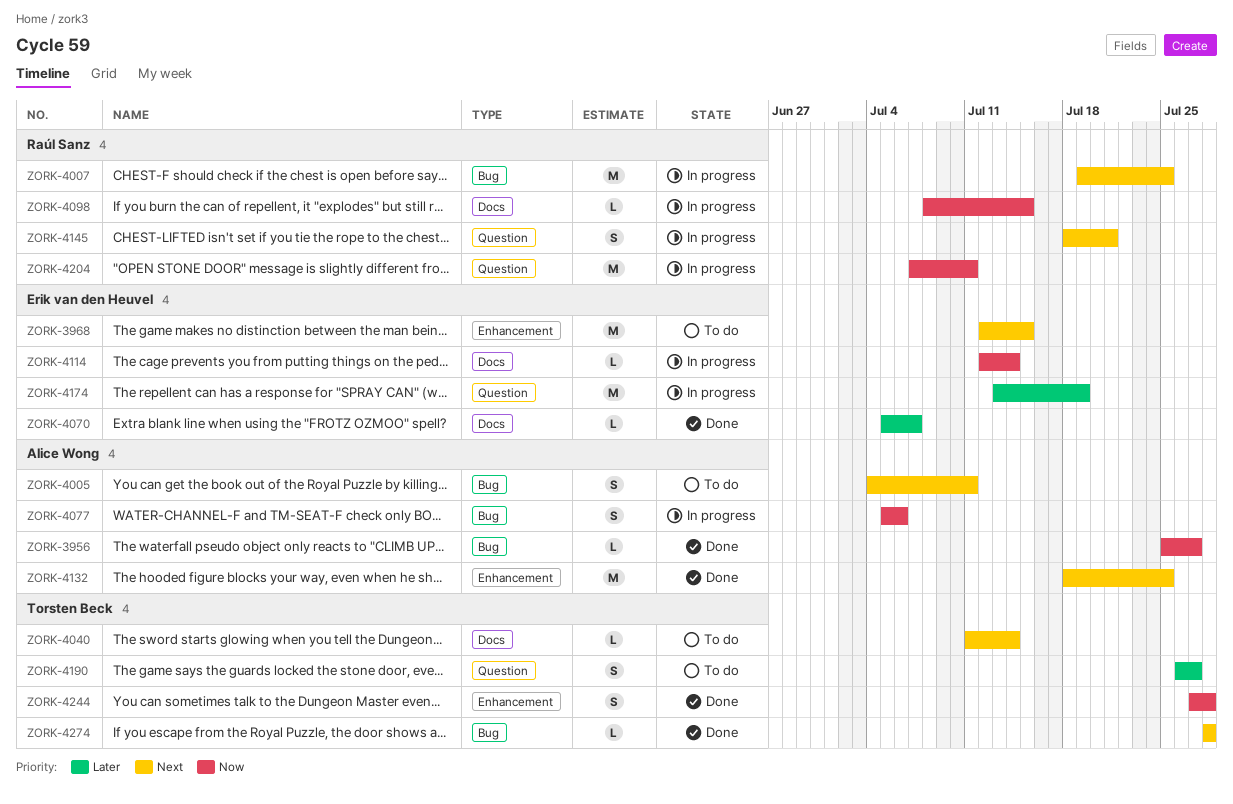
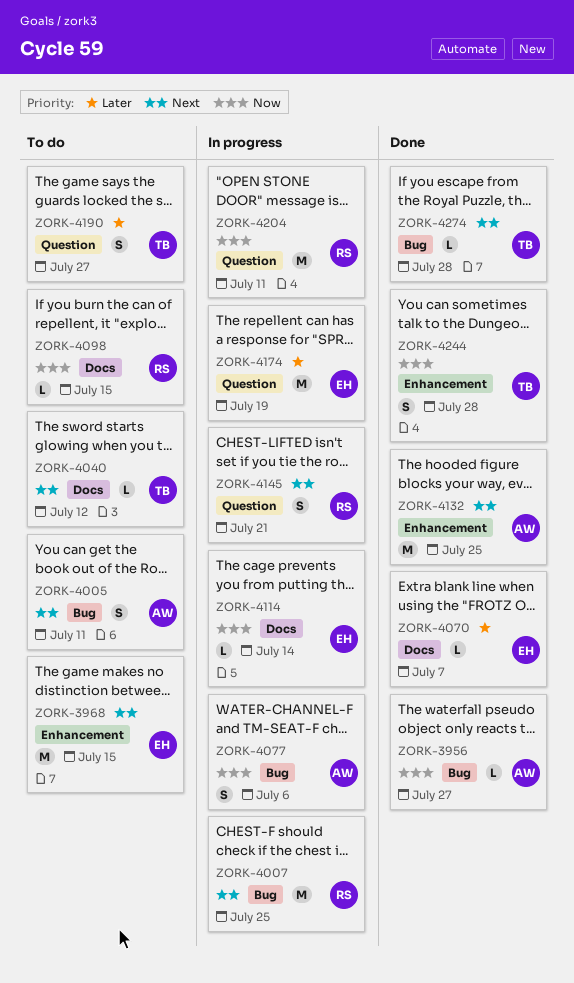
ZORK-4040, due: Jul 14 -> Jul 12
ZORK-4098, status: In progress -> To do

